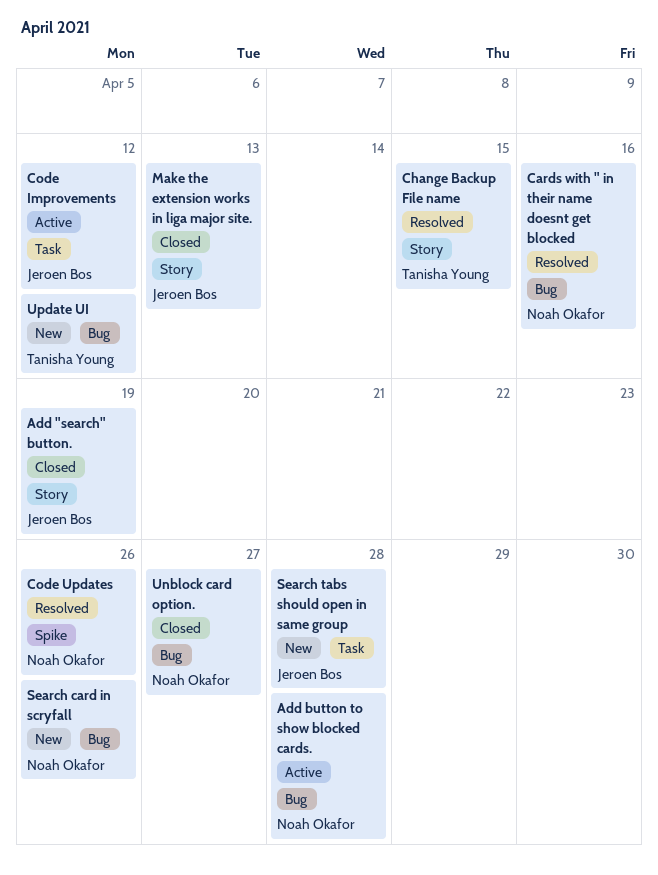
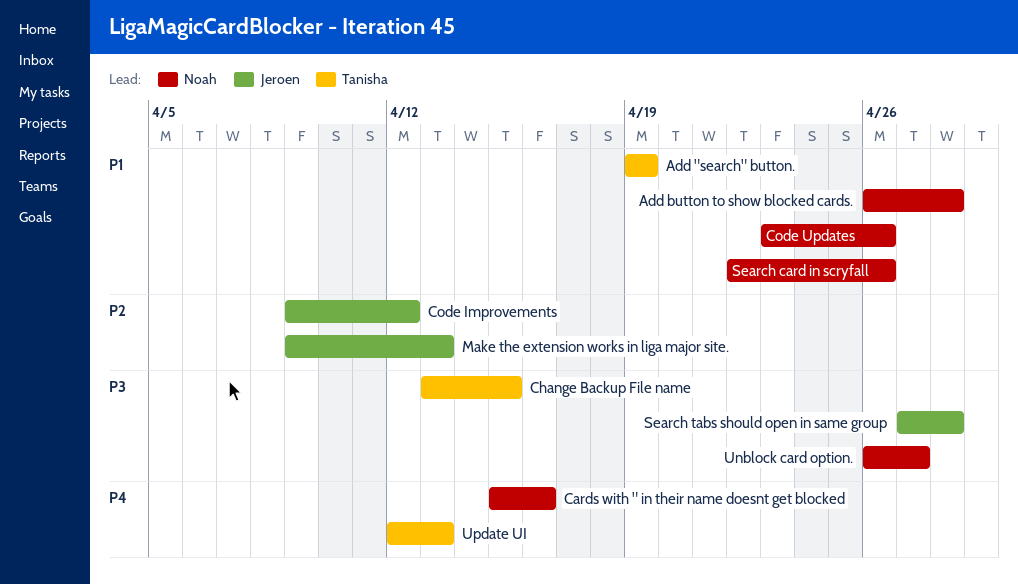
Add "search" button., owner: Jeroen Bos -> Tanisha Young
Update UI, due: Apr 12 -> Apr 13

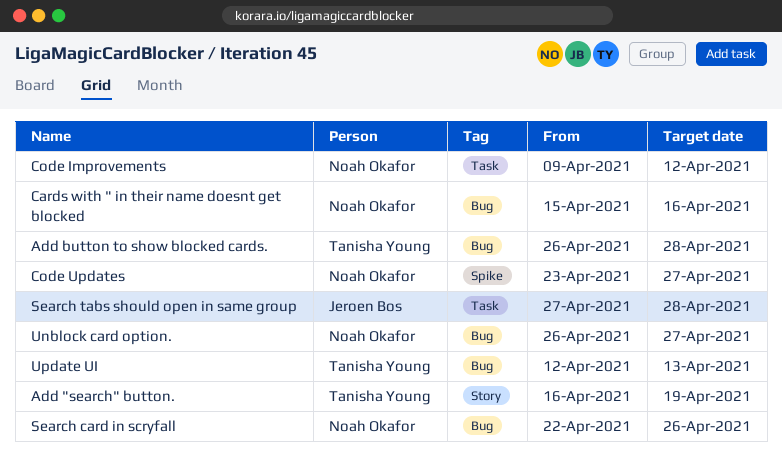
Add "search" button., start: Apr 19 -> Apr 16
Add button to show blocked cards., owner: Noah Okafor -> Tanisha Young
Change Backup File name: present -> none
Code Improvements, owner: Jeroen Bos -> Noah Okafor
Code Updates, due: Apr 26 -> Apr 27
Make the extension works in liga major site.: present -> none

